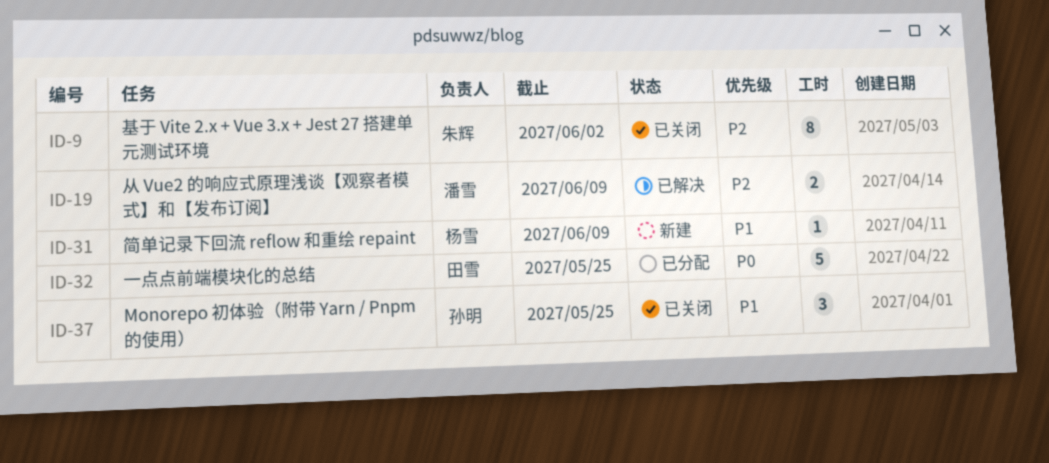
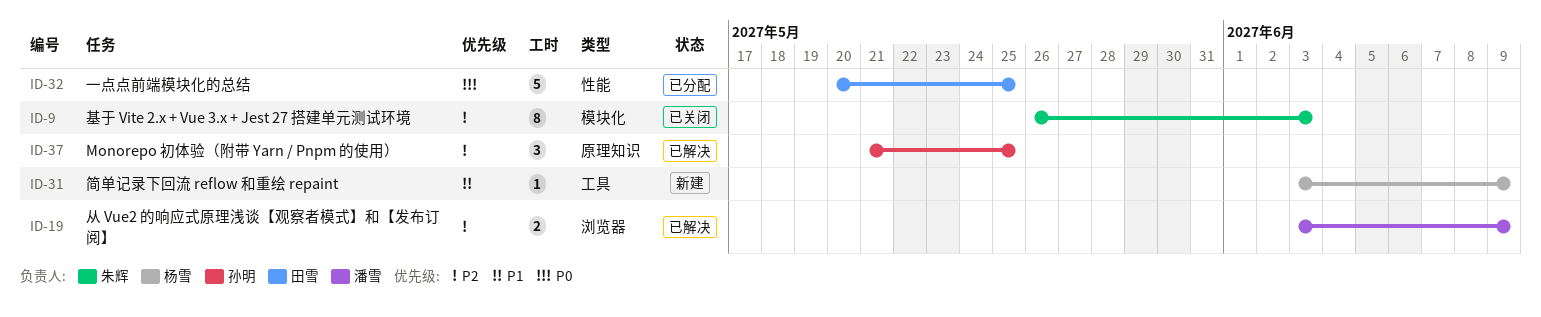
ID-9, due: Jun 2 -> Jun 3
ID-37, status: 已关闭 -> 已解决
ID-37, priority: P1 -> P2

